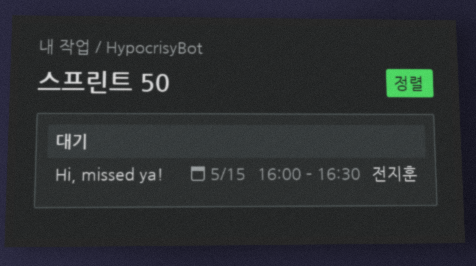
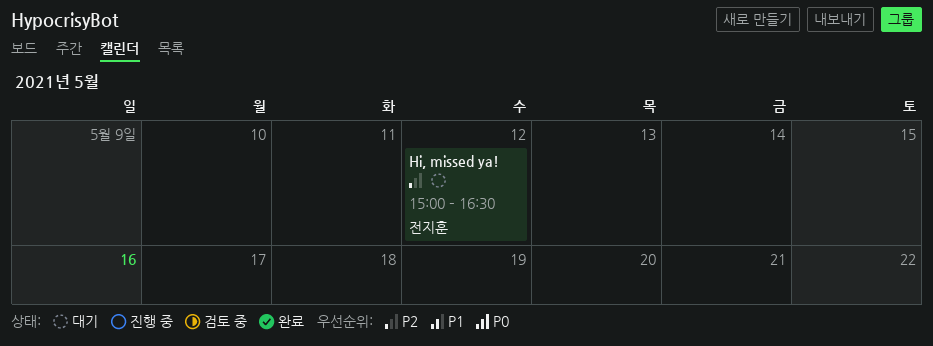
Hi, missed ya!, day: May 15 -> May 12
Hi, missed ya!, begins: 16:00 -> 15:00

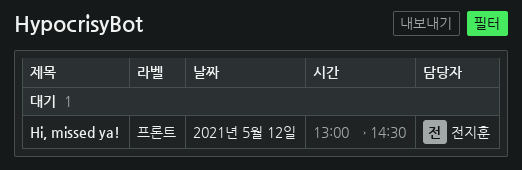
Hi, missed ya!, begins: 15:00 -> 13:00
Hi, missed ya!, ends: 16:30 -> 14:30

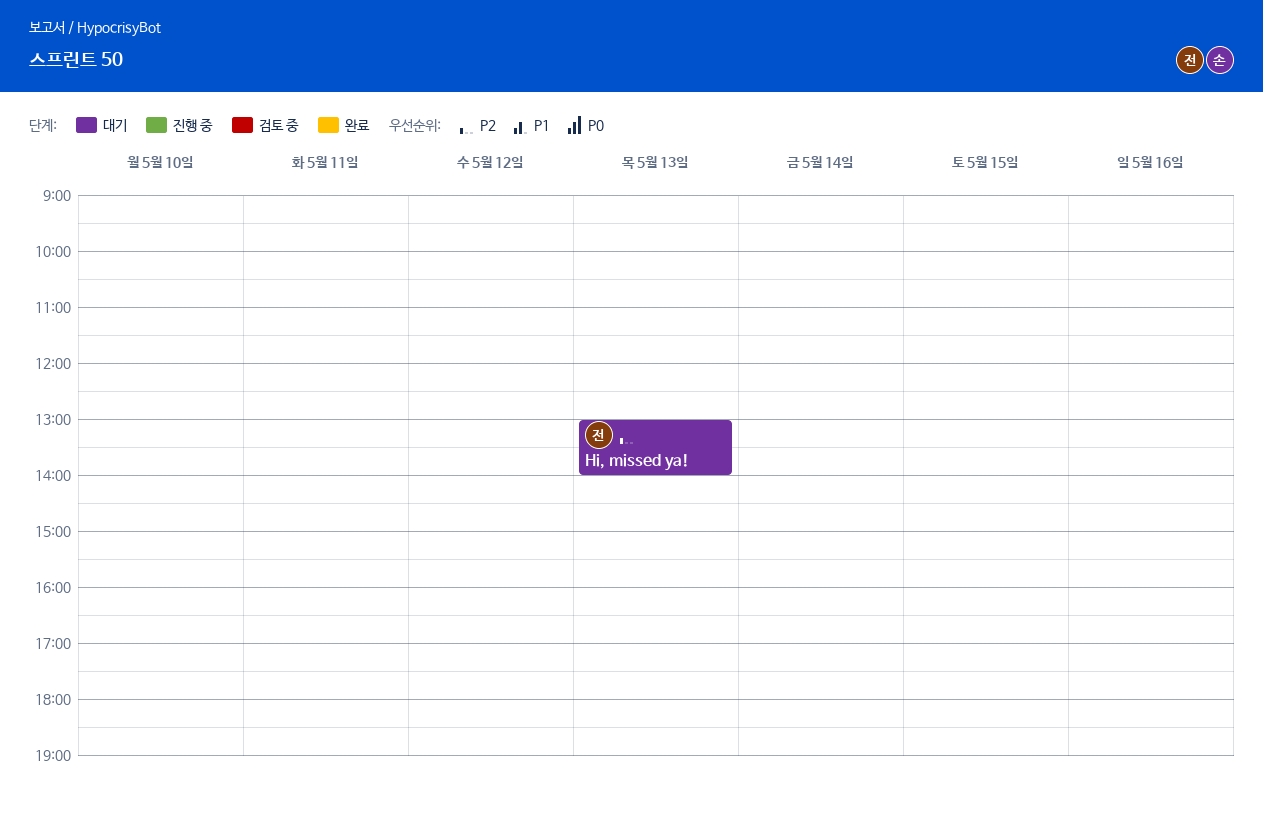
Hi, missed ya!, day: May 12 -> May 13
Hi, missed ya!, ends: 14:30 -> 14:00

